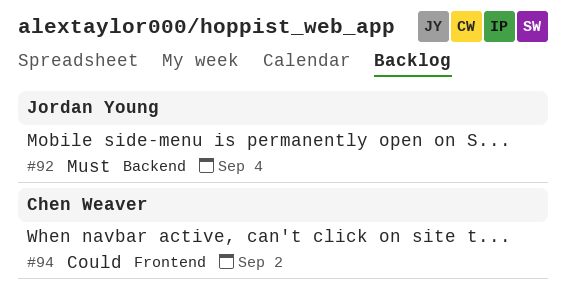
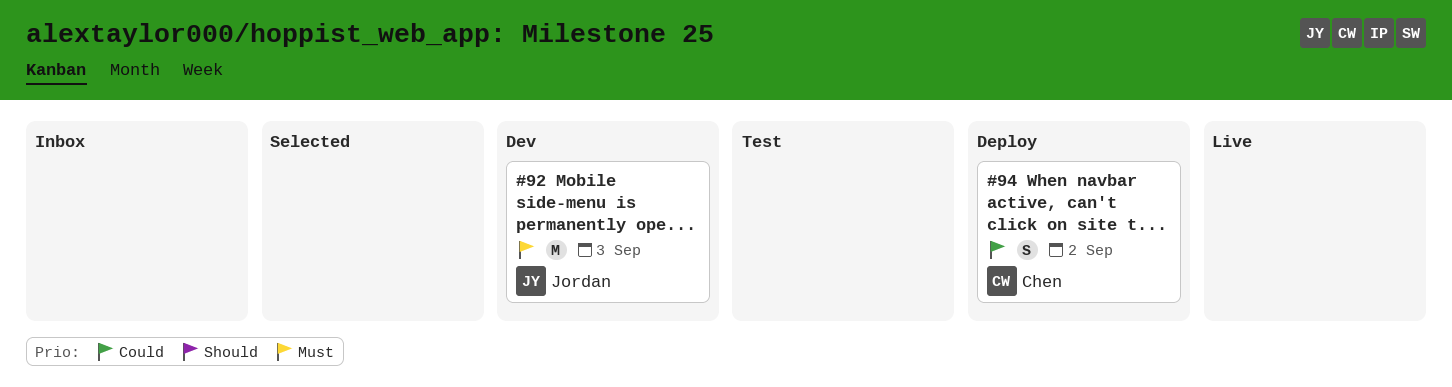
#92, due: Sep 4 -> Sep 3

